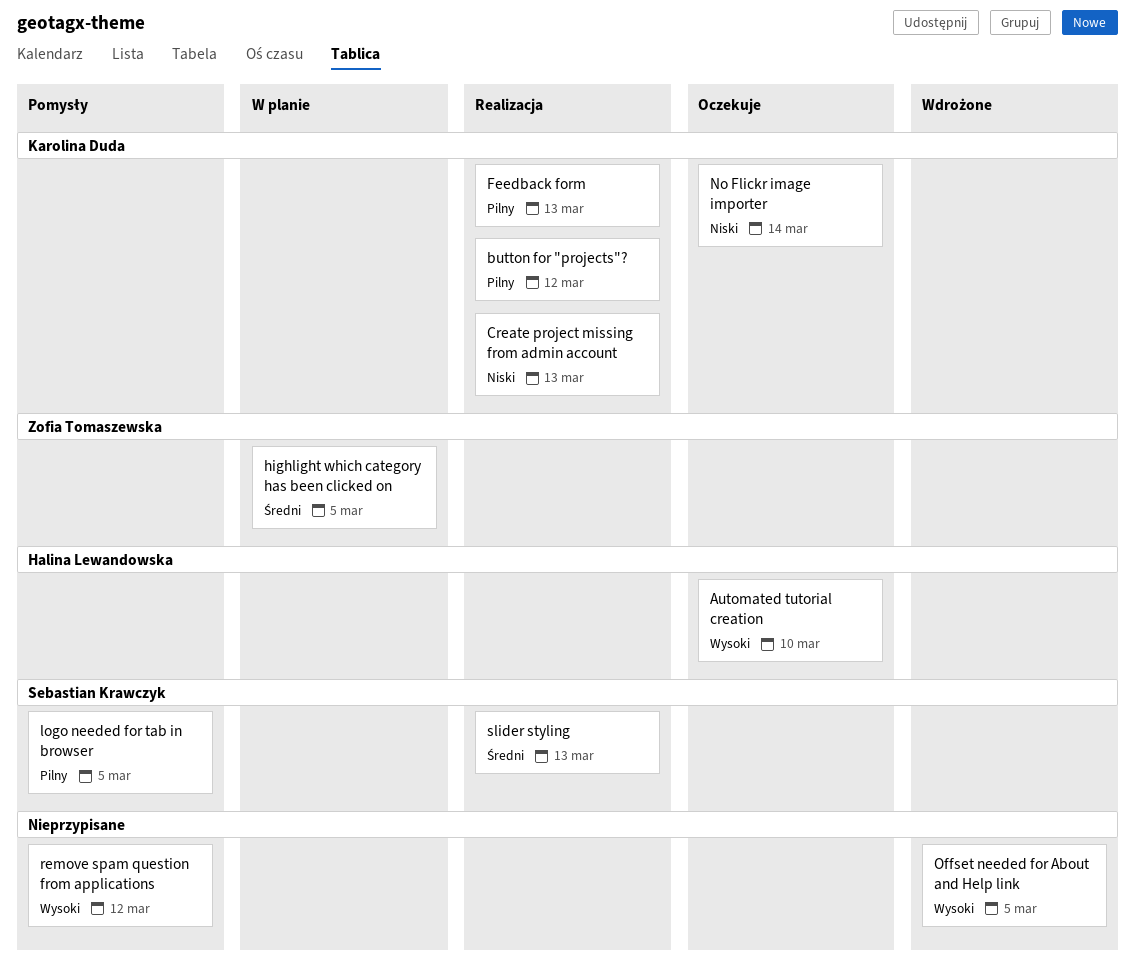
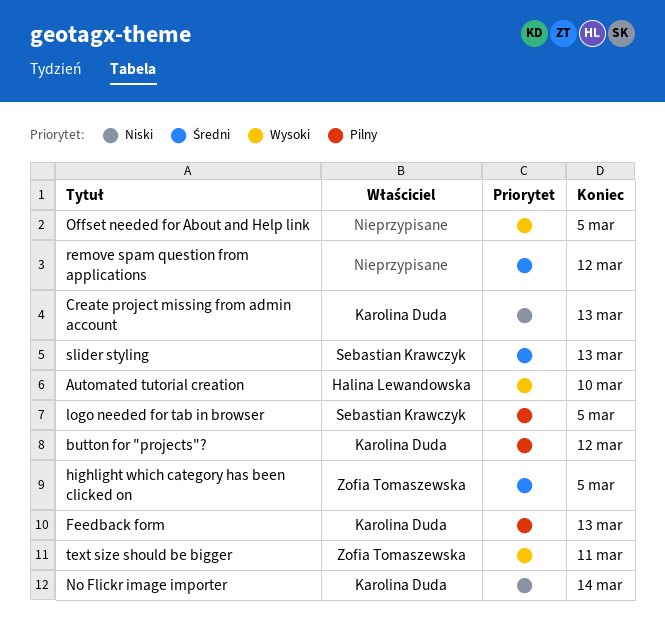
remove spam question from applications, priority: Wysoki -> Średni
text size should be bigger: none -> present

